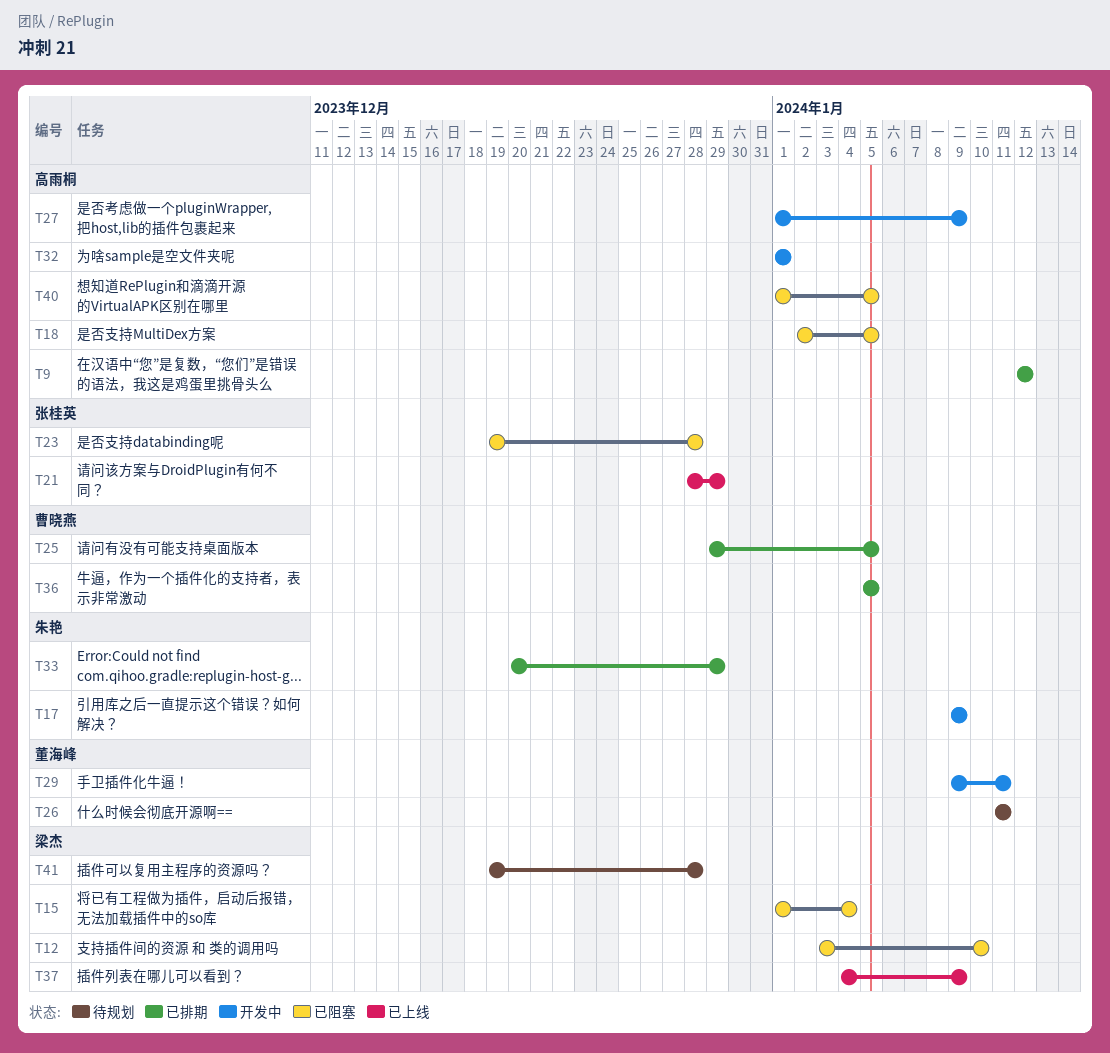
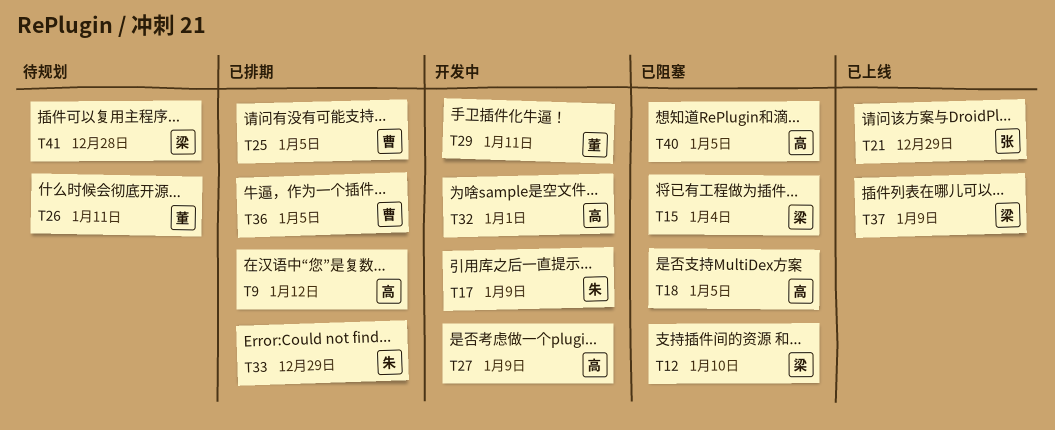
T23: present -> none

